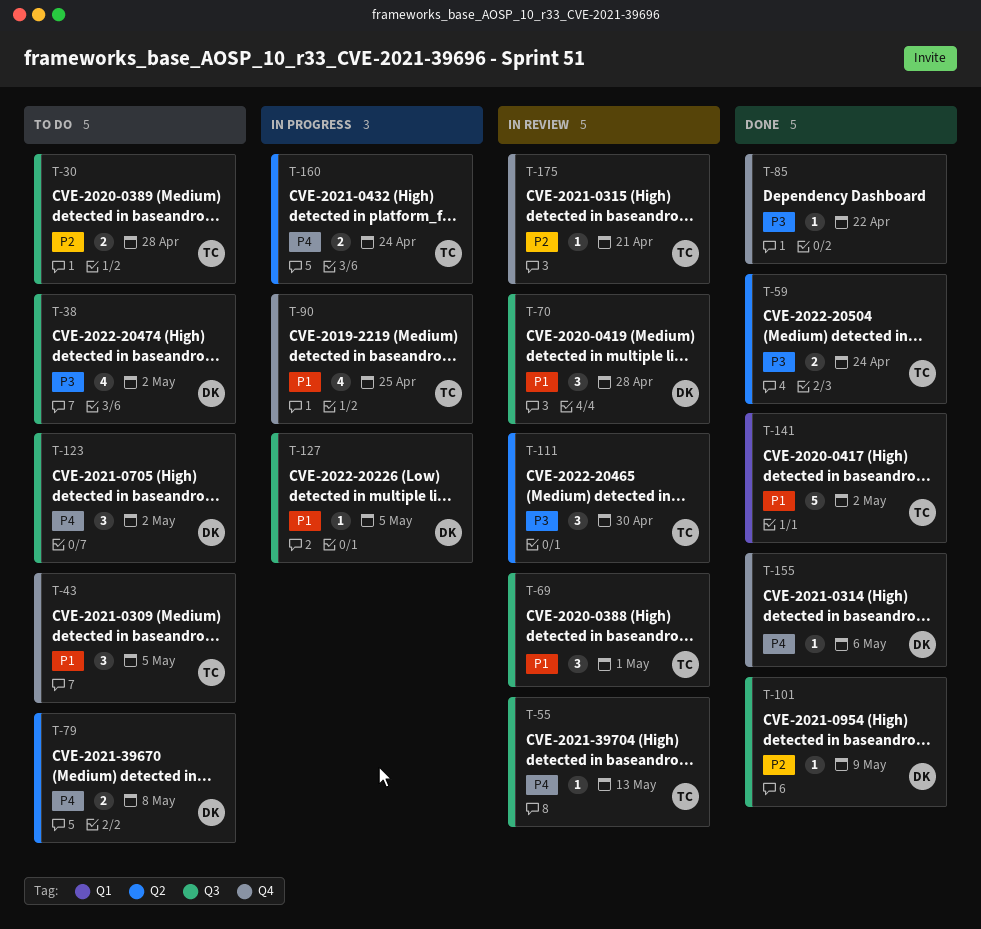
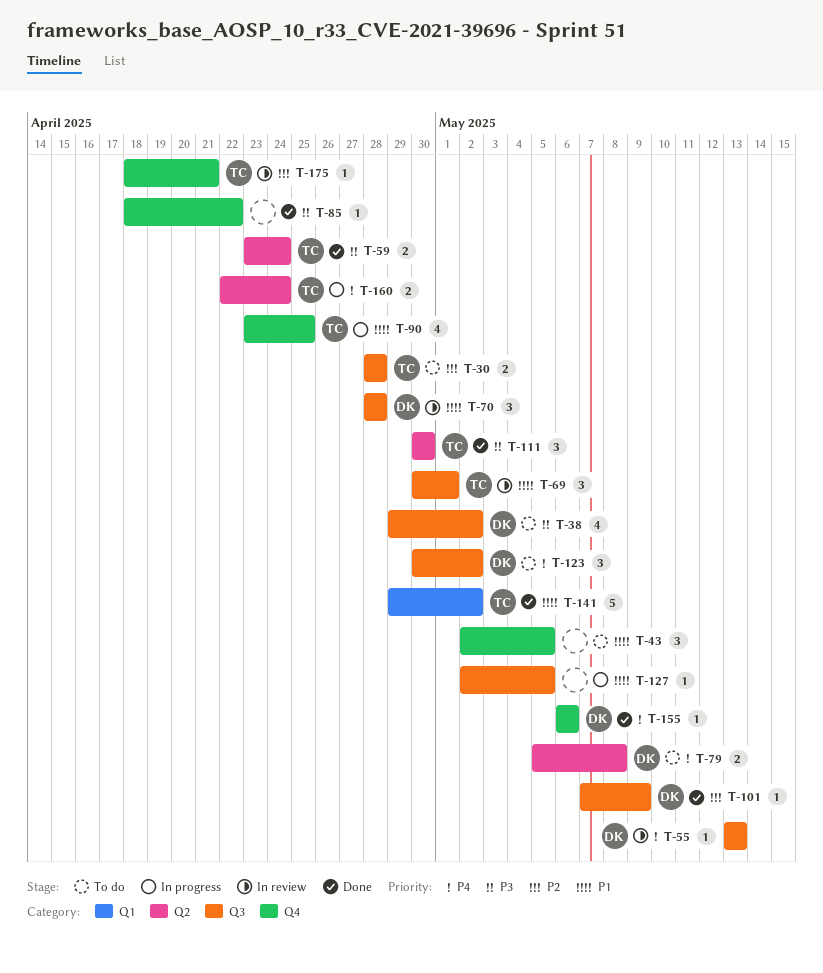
T-43, owner: TC -> none
T-55, owner: TC -> DK
T-111, status: In review -> Done
T-127, owner: DK -> none

